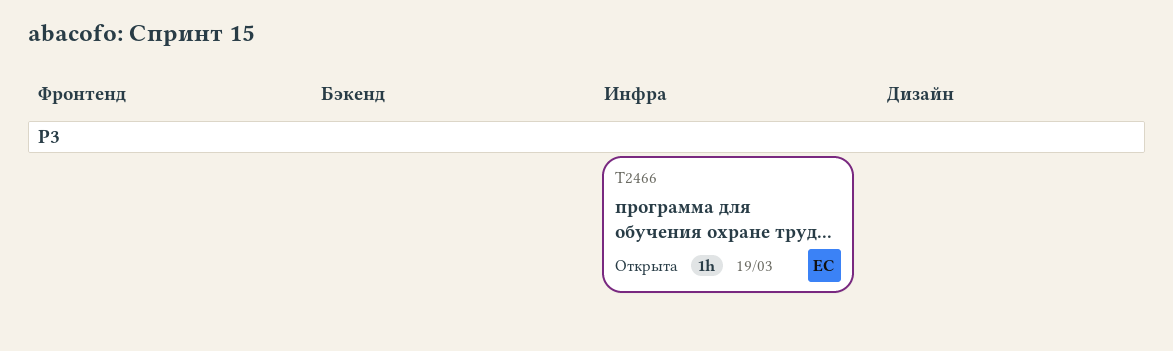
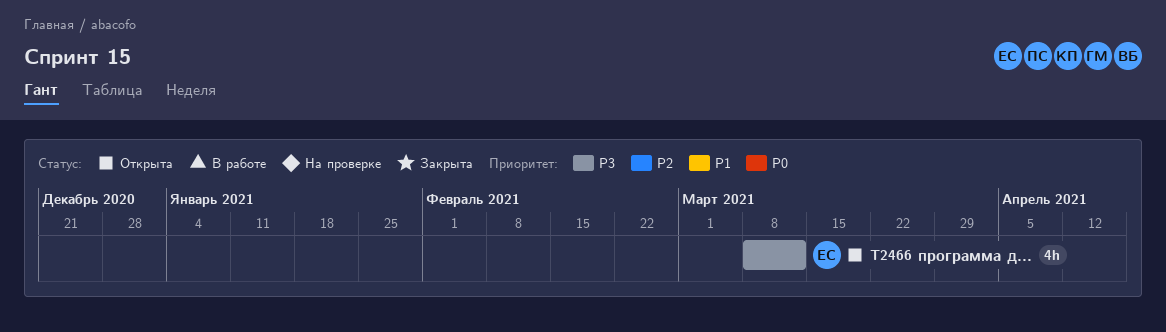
T2466, estimate: 1h -> 4h
T2466, due: Mar 19 -> Mar 12

